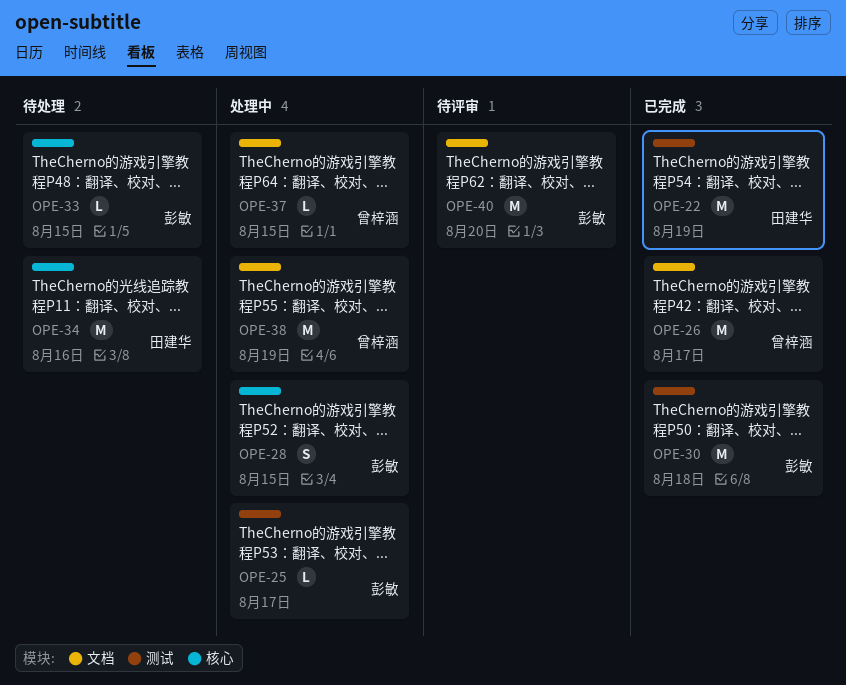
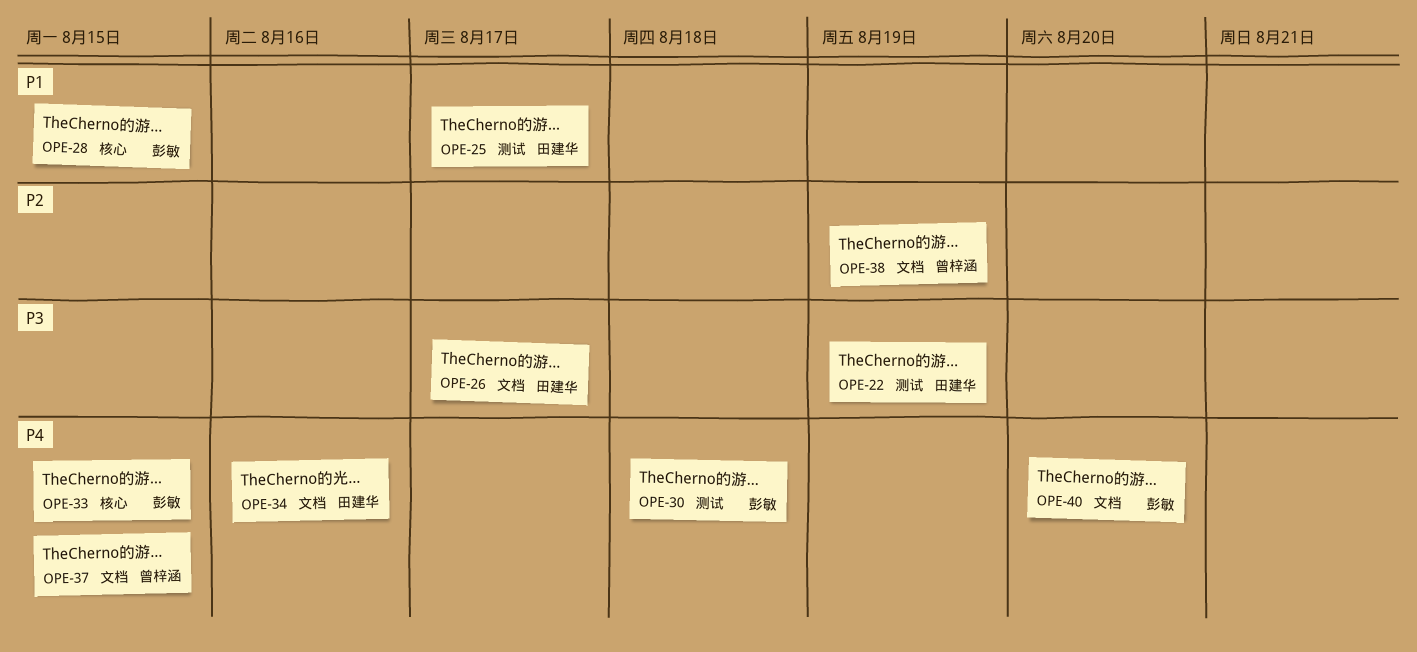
OPE-25, owner: 彭敏 -> 田建华
OPE-26, owner: 曾梓涵 -> 田建华
OPE-34, label: 核心 -> 文档

